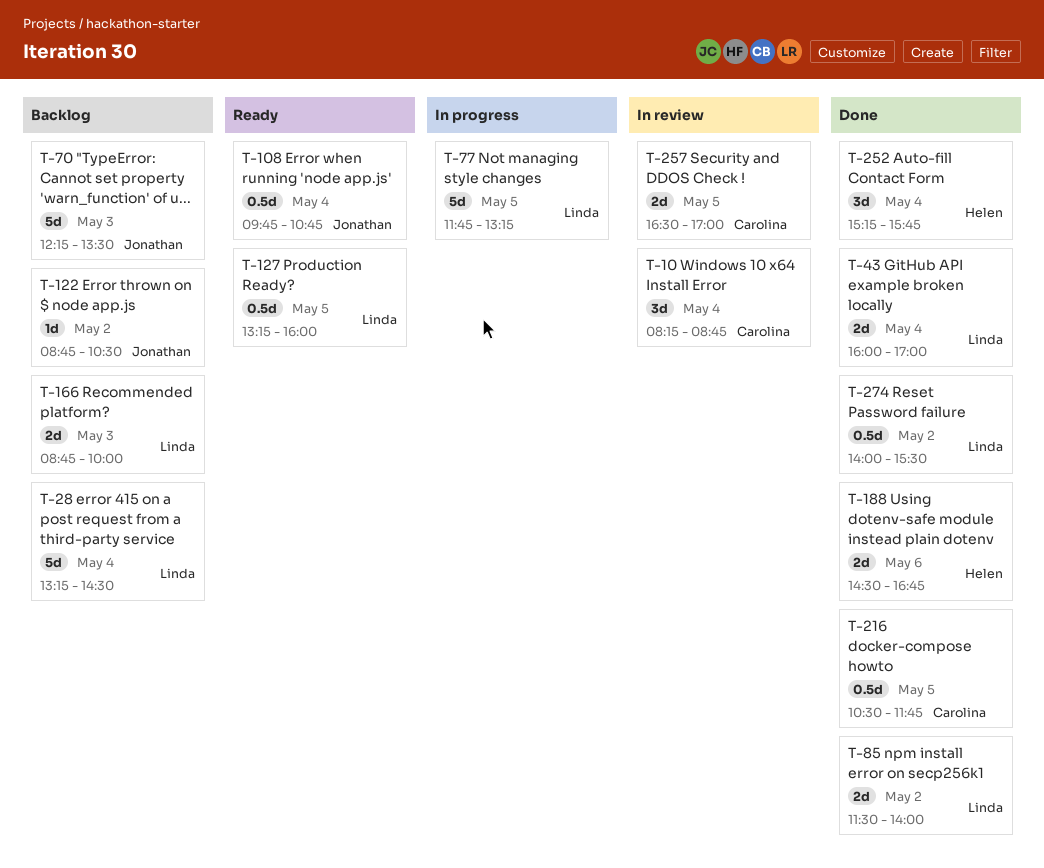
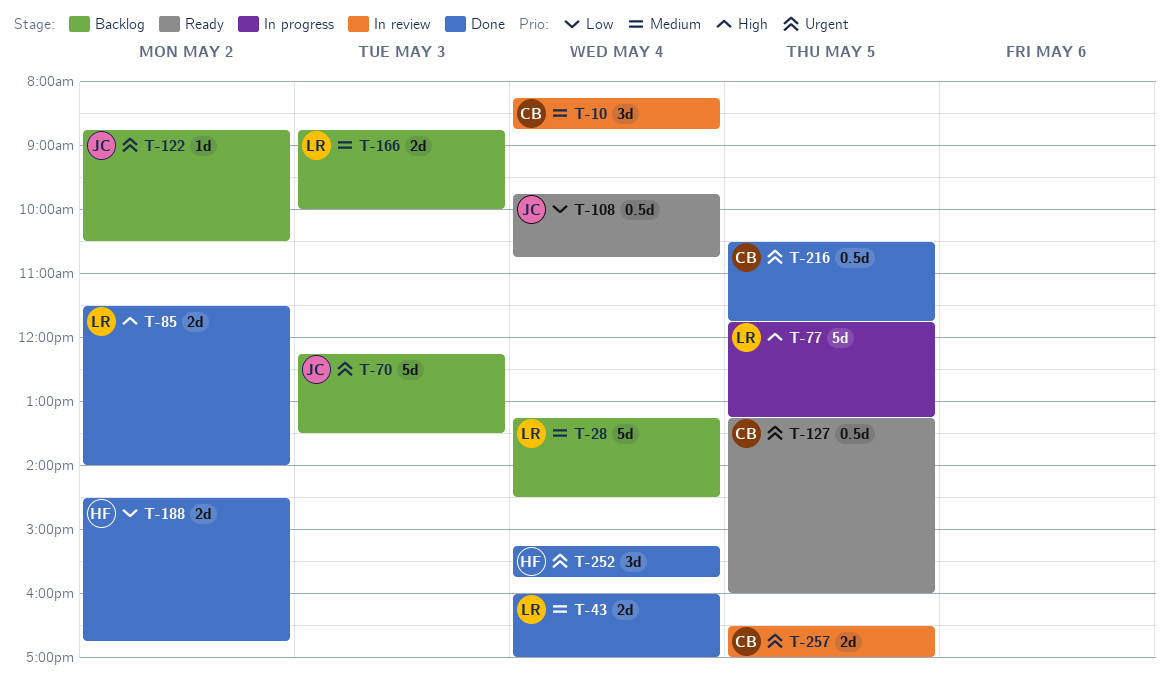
T-127, owner: Linda -> Carolina
T-188, day: May 6 -> May 2
T-274: present -> none

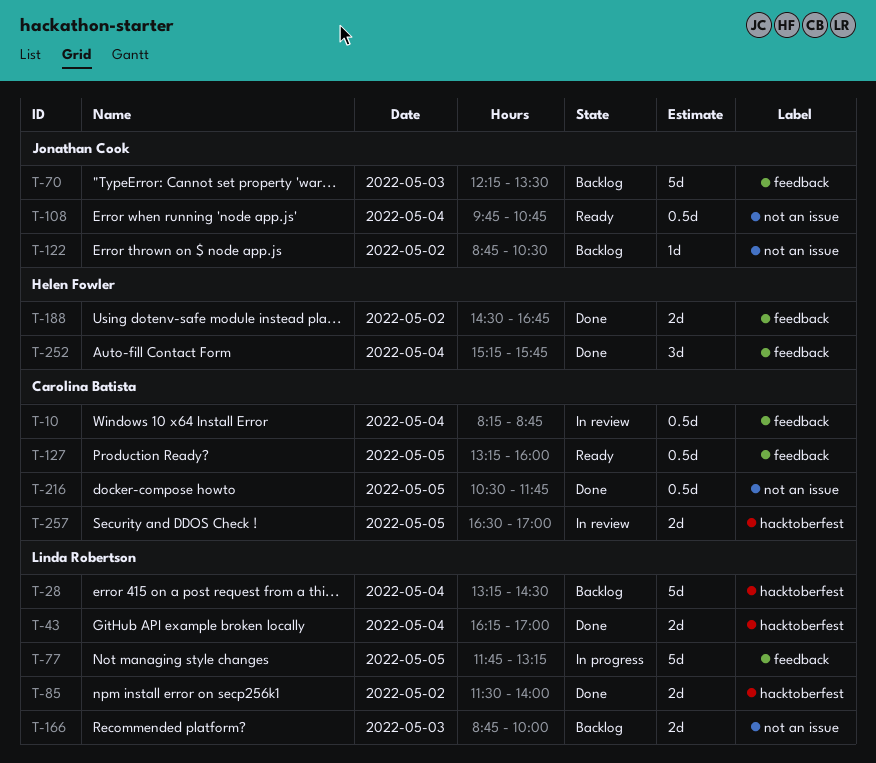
T-10, estimate: 3d -> 0.5d
T-43, begins: 16:00 -> 16:15

